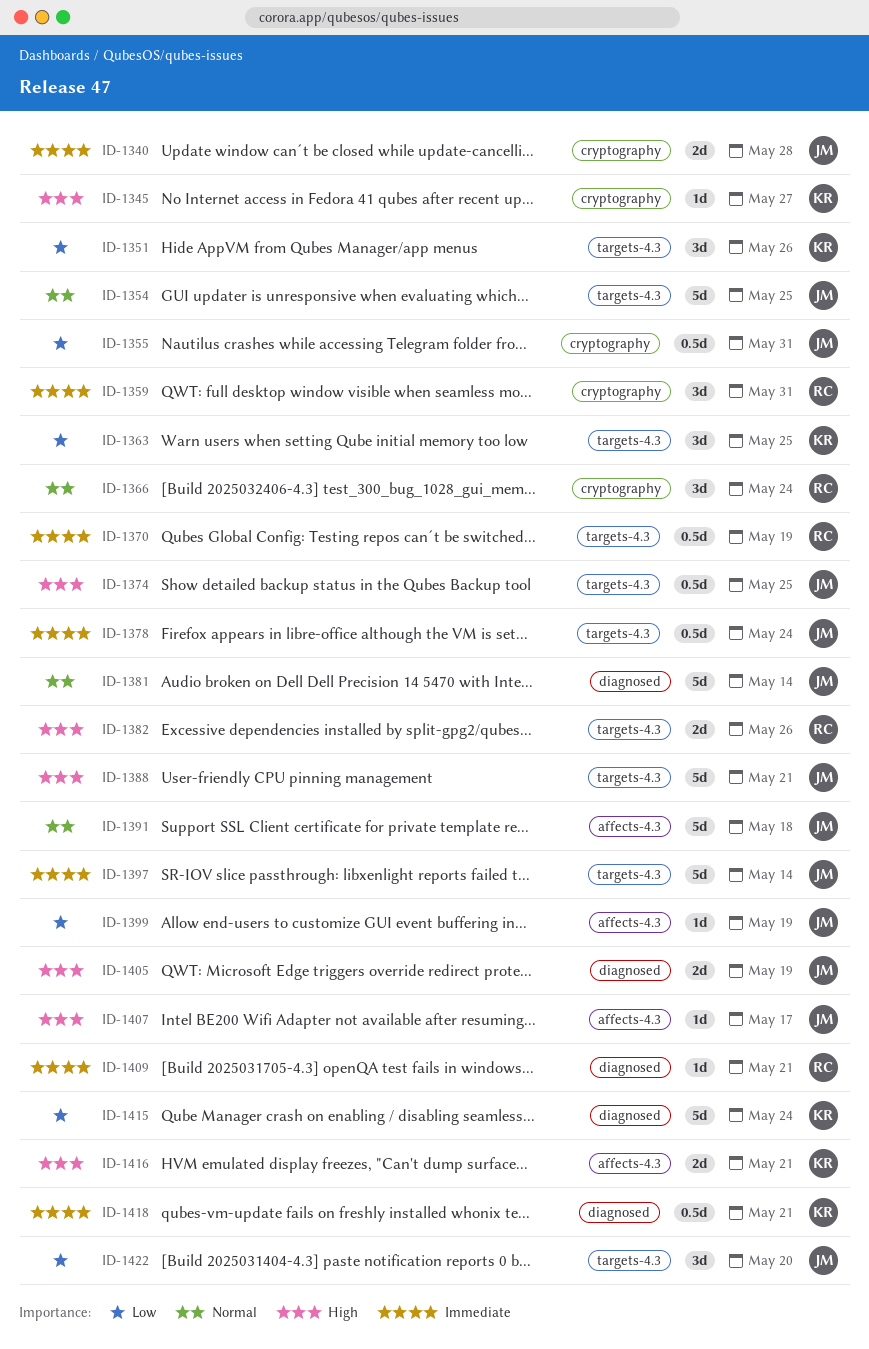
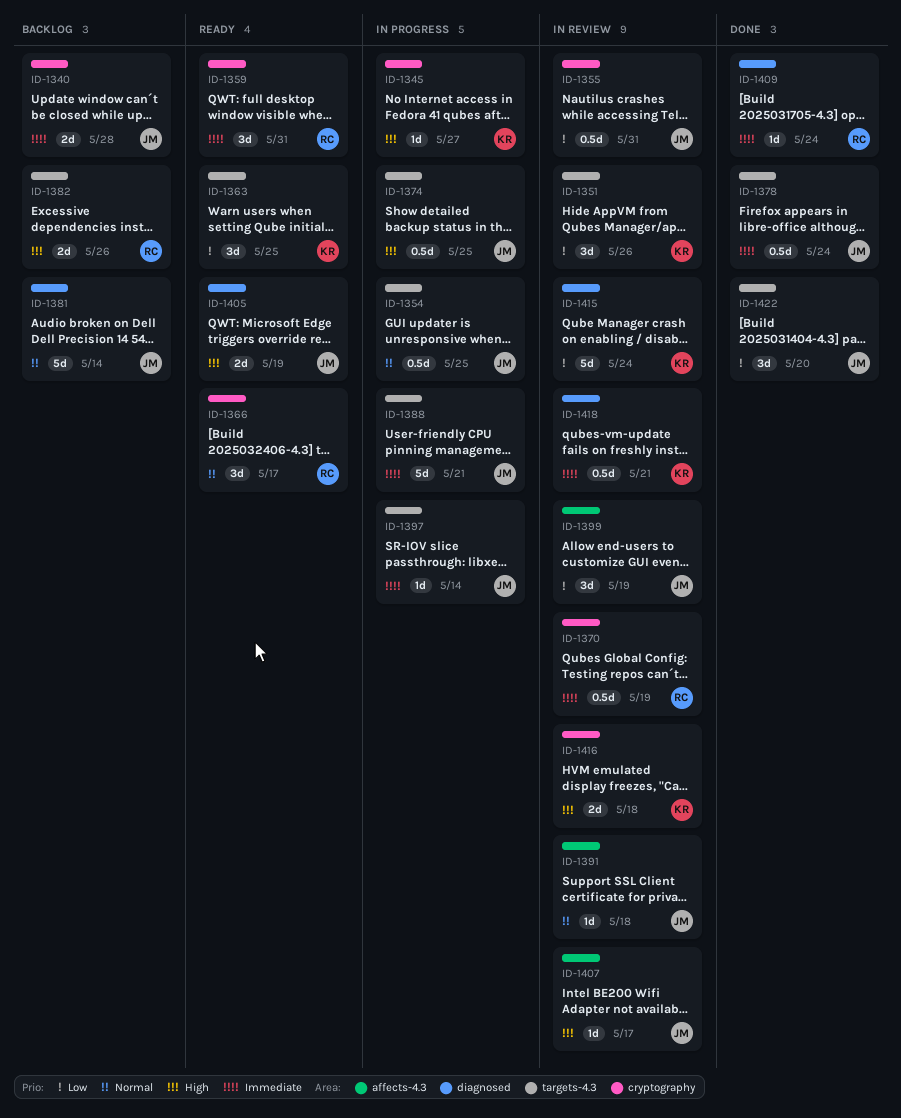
ID-1354, estimate: 5d -> 0.5d
ID-1366, due: May 24 -> May 17
ID-1370, label: targets-4.3 -> cryptography
ID-1388, priority: High -> Immediate
ID-1391, estimate: 5d -> 1d
ID-1397, estimate: 5d -> 1d
ID-1399, estimate: 1d -> 3d
ID-1409, due: May 21 -> May 24
ID-1416, label: affects-4.3 -> cryptography
ID-1416, due: May 21 -> May 18

